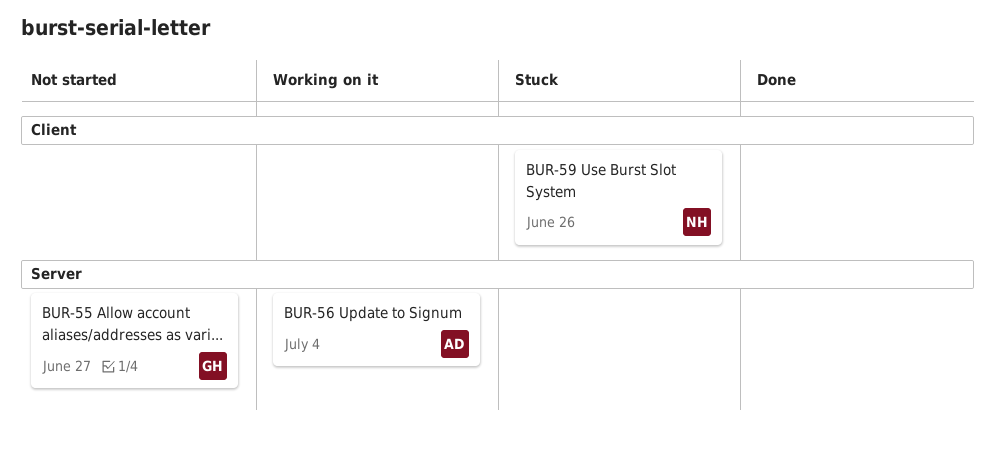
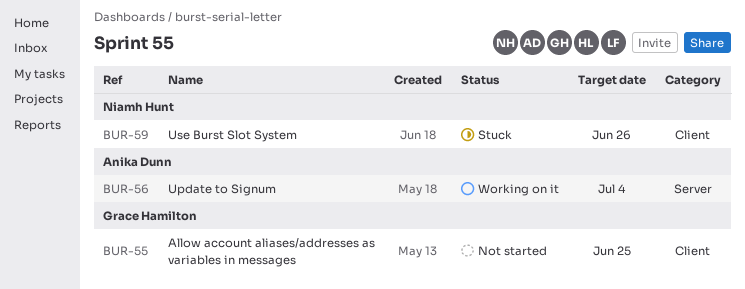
BUR-55, label: Server -> Client
BUR-55, due: Jun 27 -> Jun 25

